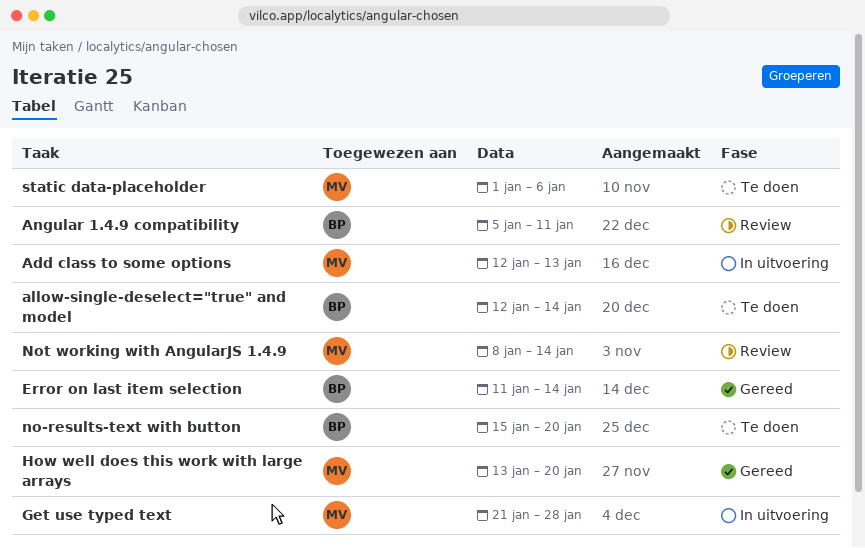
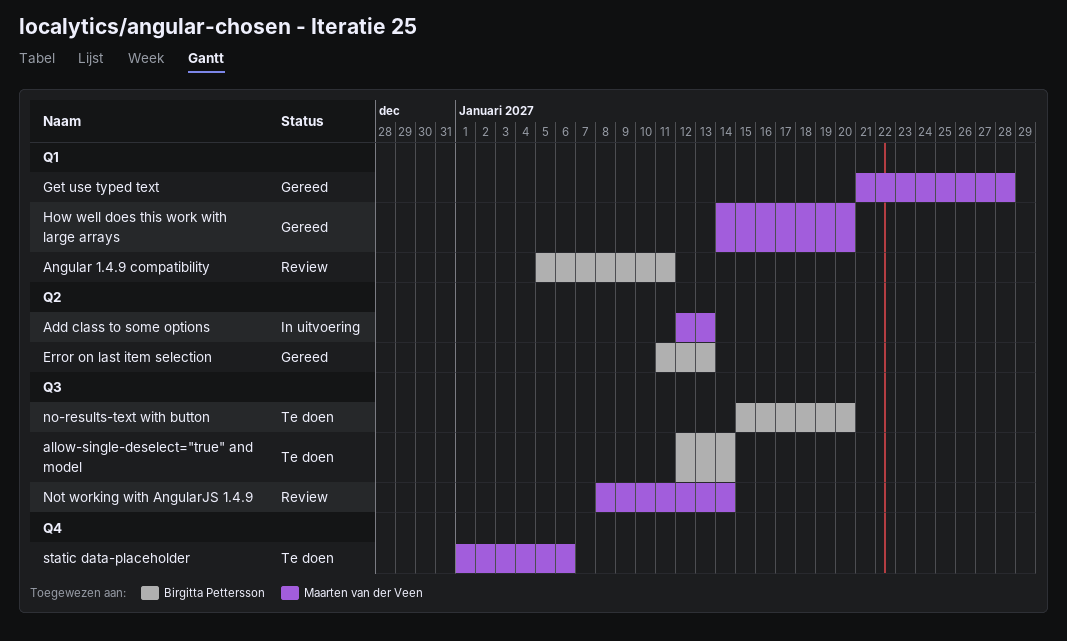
Error on last item selection, due: Jan 14 -> Jan 13
Get use typed text, status: In uitvoering -> Gereed
How well does this work with large arrays, start: Jan 13 -> Jan 14

